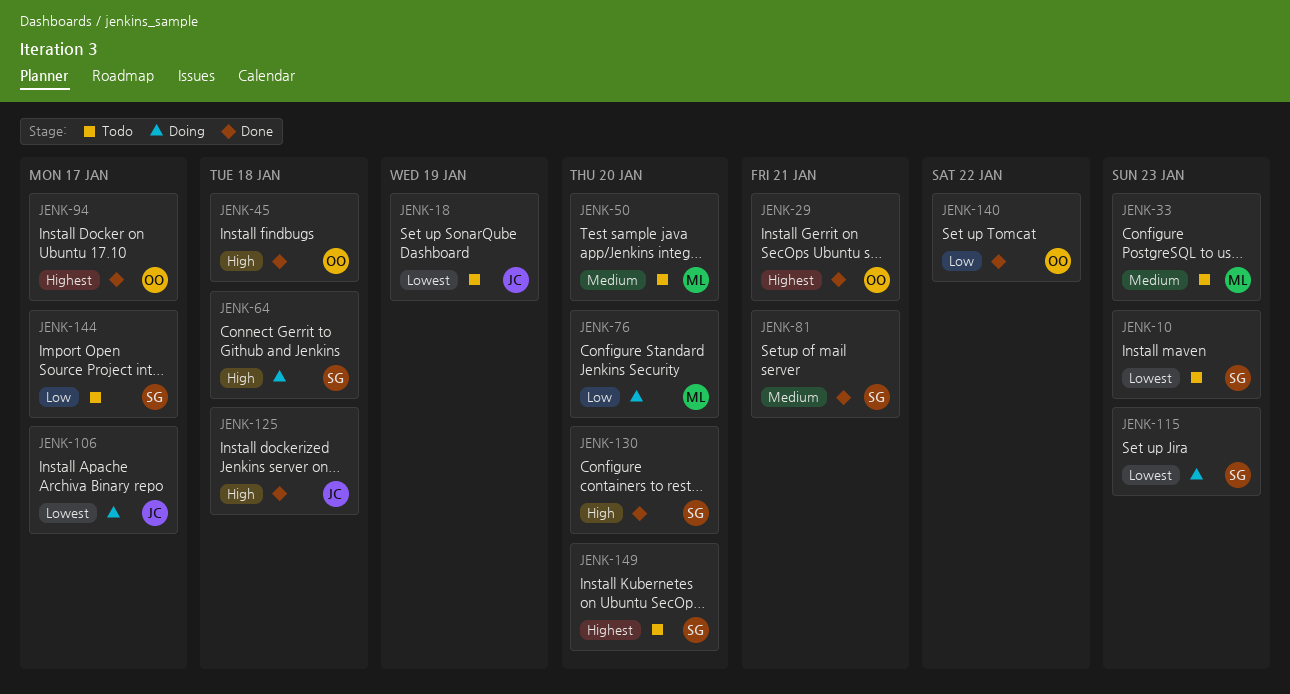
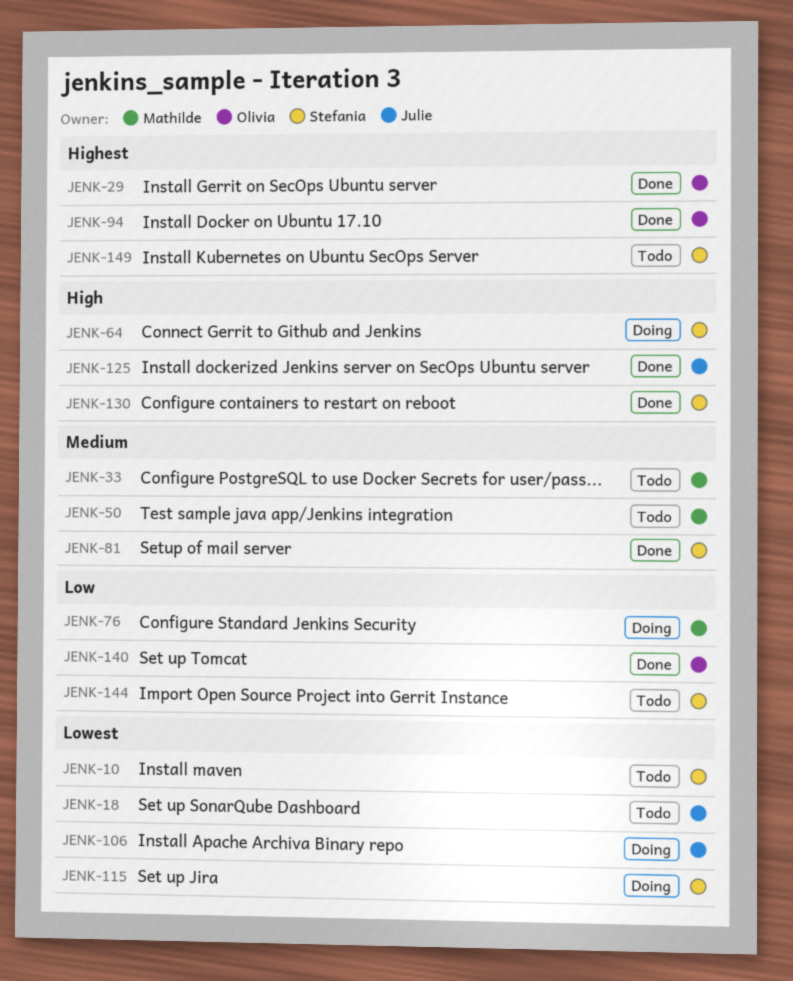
JENK-45: present -> none

